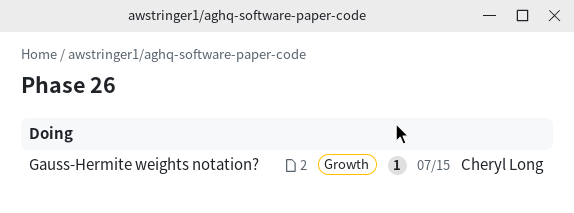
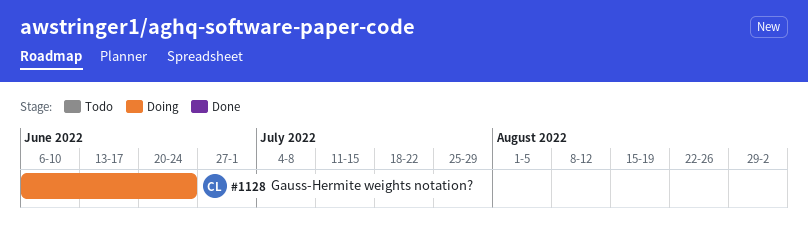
Gauss-Hermite weights notation?, due: Jul 15 -> Jun 24

